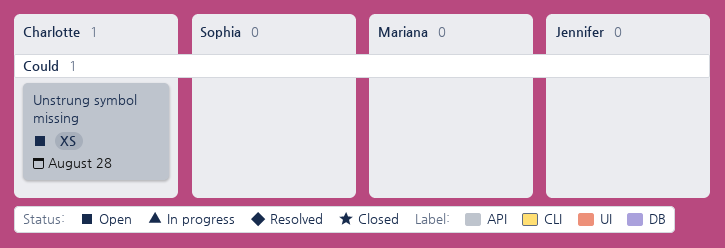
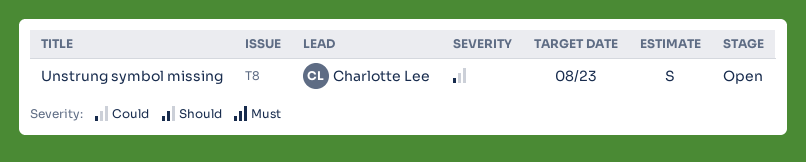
Unstrung symbol missing, estimate: XS -> S
Unstrung symbol missing, due: Aug 28 -> Aug 23

